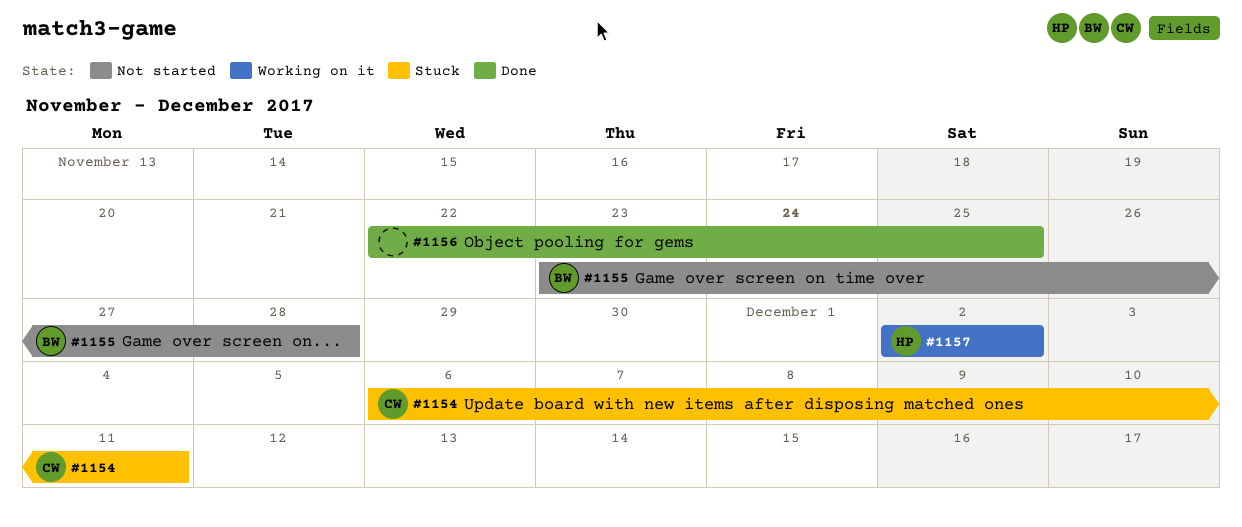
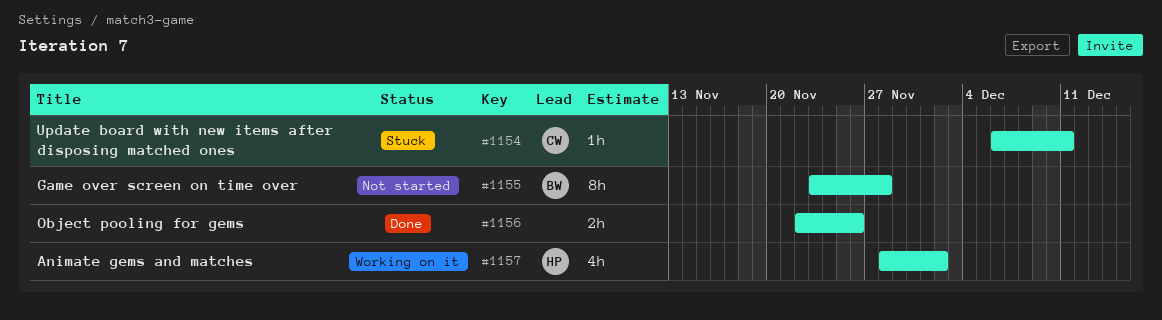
#1156, due: Nov 25 -> Nov 26
#1157, start: Dec 2 -> Nov 28

